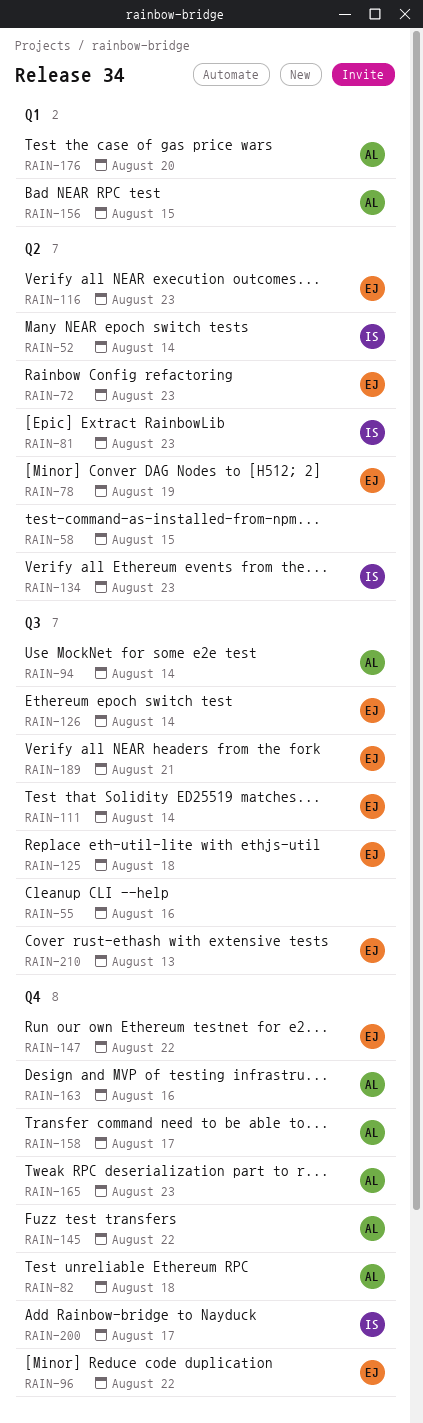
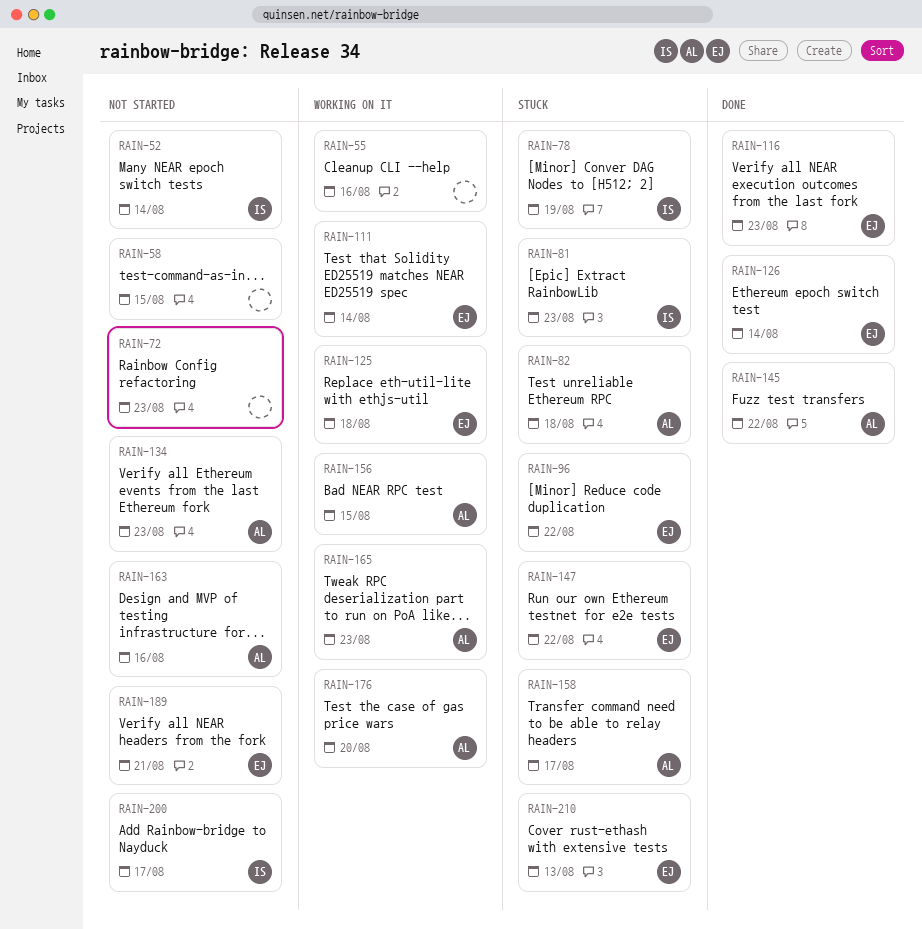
RAIN-72, owner: EJ -> none
RAIN-78, owner: EJ -> IS
RAIN-94: present -> none
RAIN-134, owner: IS -> AL

